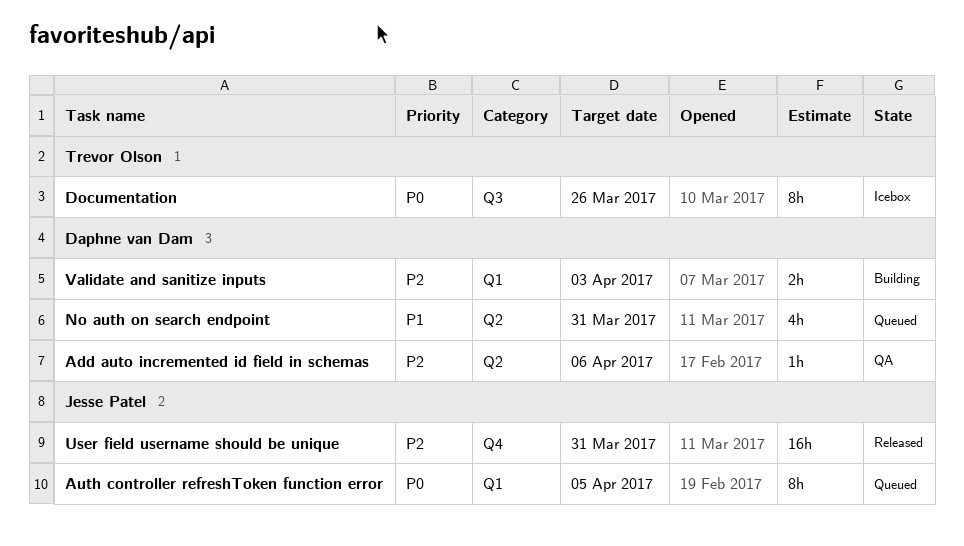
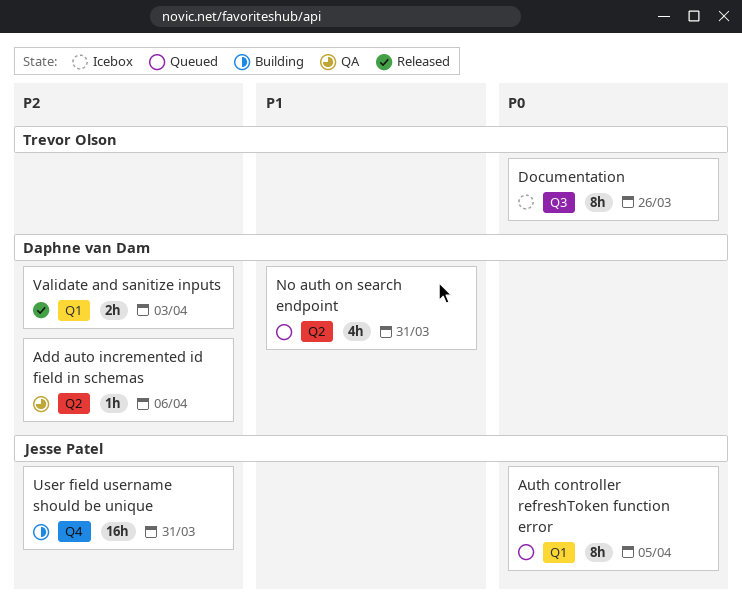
User field username should be unique, status: Released -> Building
Validate and sanitize inputs, status: Building -> Released

